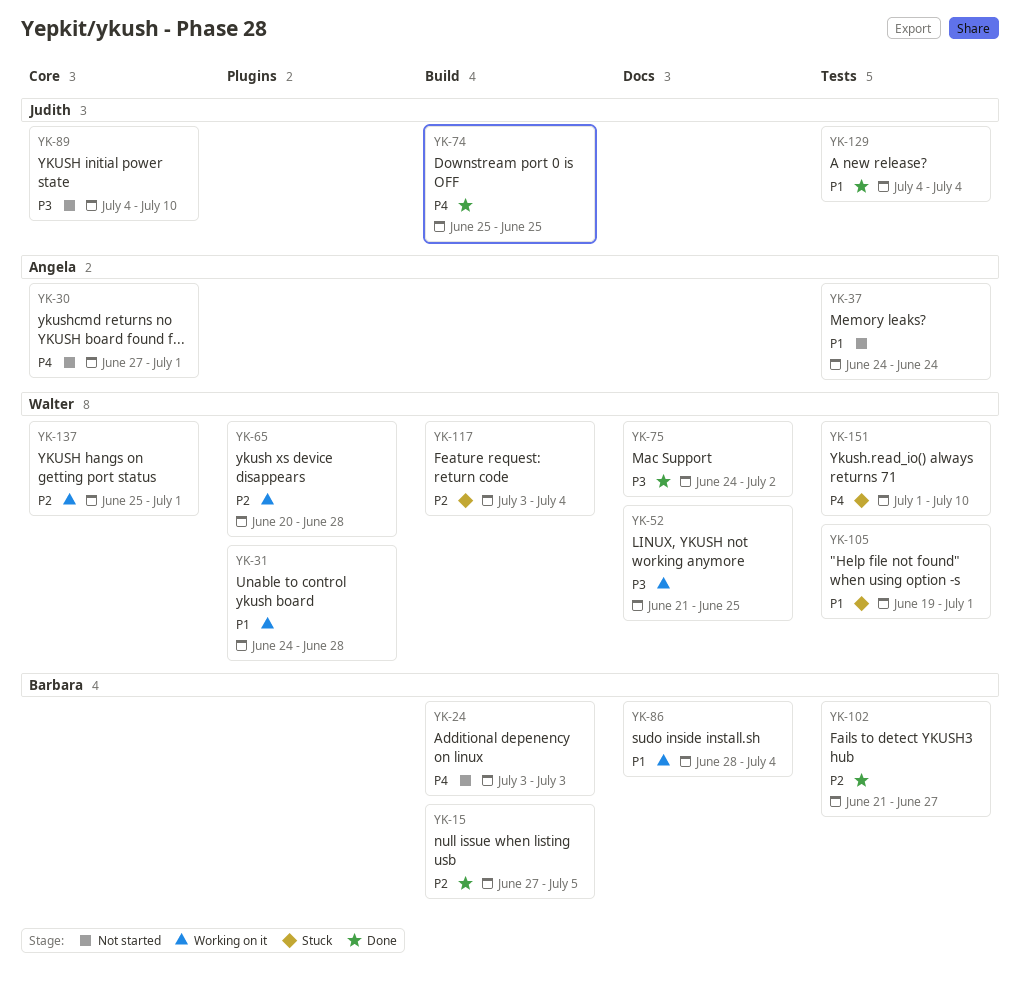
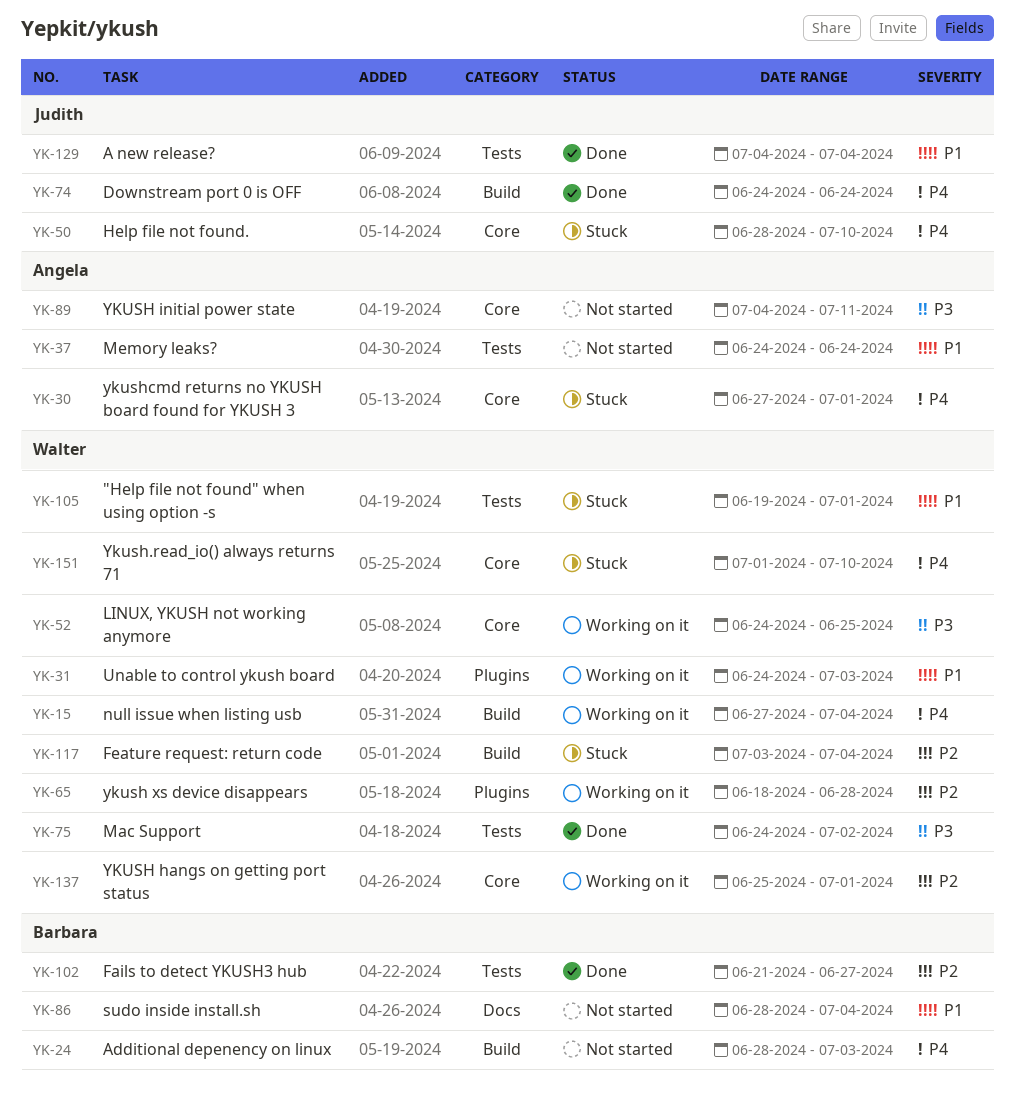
YK-15, status: Done -> Working on it
YK-15, owner: Barbara -> Walter
YK-15, priority: P2 -> P4
YK-15, due: Jul 5 -> Jul 4
YK-24, start: Jul 3 -> Jun 28
YK-30, status: Not started -> Stuck
YK-31, due: Jun 28 -> Jul 3
YK-50: none -> present
YK-52, label: Docs -> Core
YK-52, start: Jun 21 -> Jun 24
YK-65, start: Jun 20 -> Jun 18
YK-74, start: Jun 25 -> Jun 24
YK-74, due: Jun 25 -> Jun 24
YK-75, label: Docs -> Tests
YK-86, status: Working on it -> Not started
YK-89, owner: Judith -> Angela
YK-89, due: Jul 10 -> Jul 11
YK-151, label: Tests -> Core

